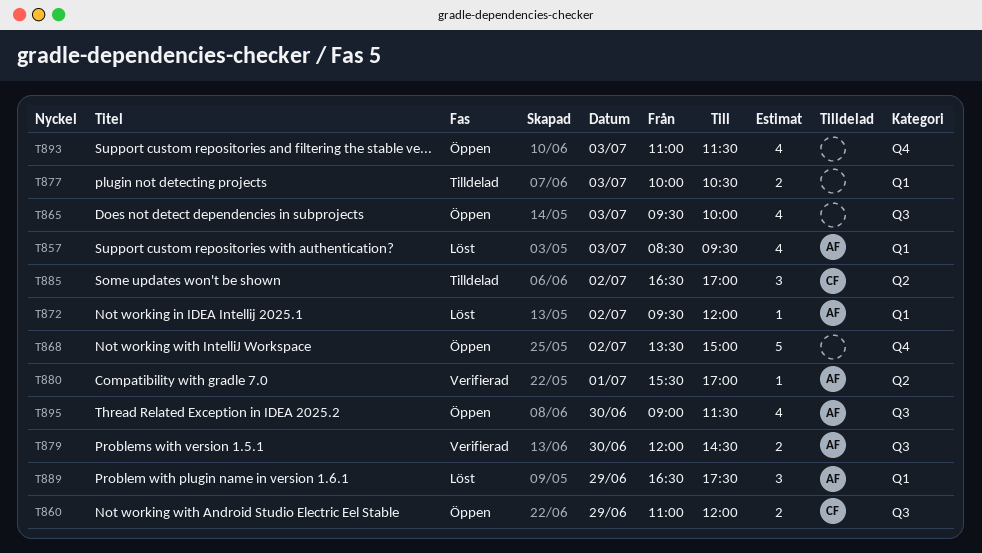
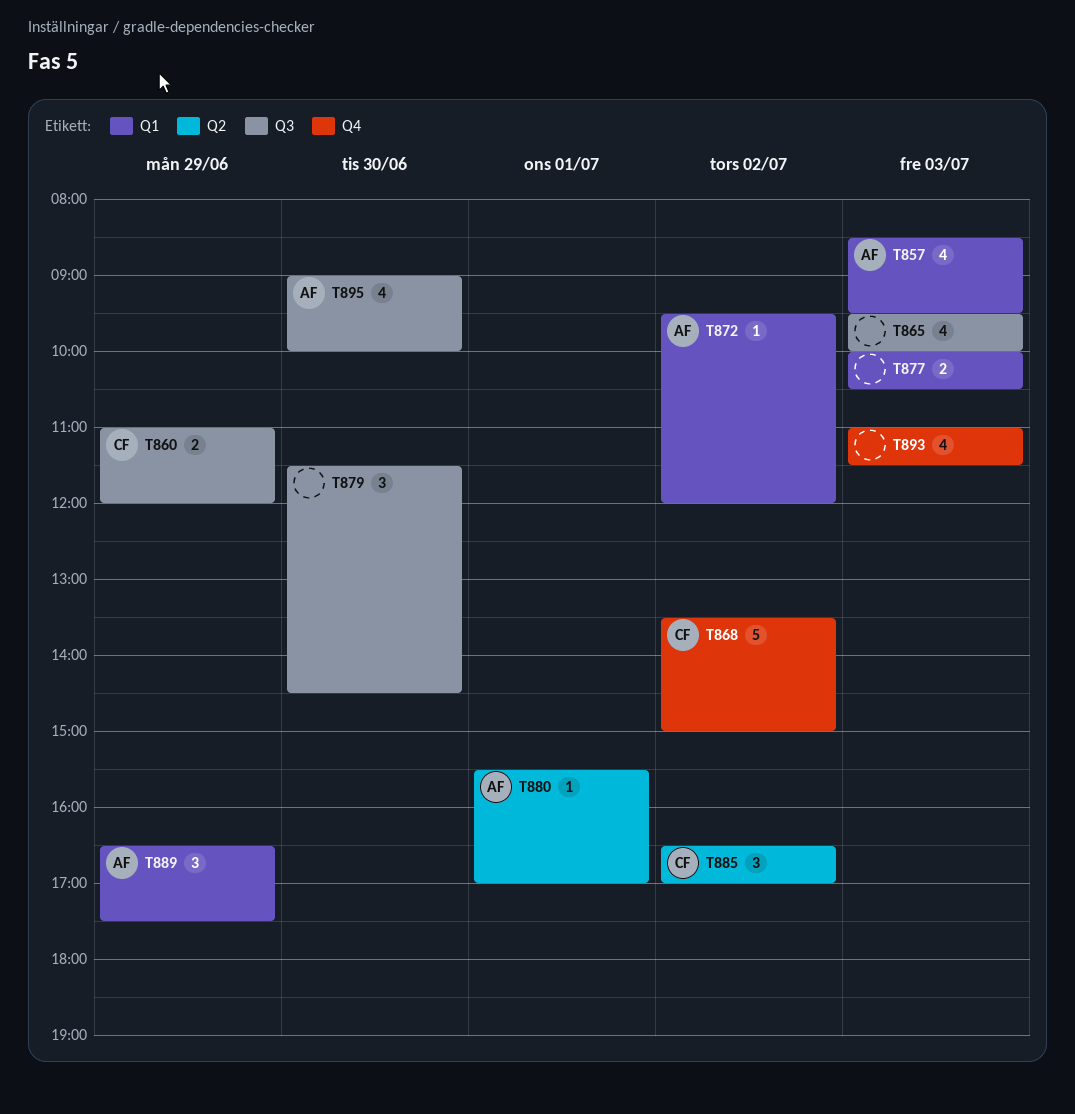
T868, owner: none -> CF
T879, owner: AF -> none
T879, estimate: 2 -> 3
T879, begins: 12:00 -> 11:30
T895, ends: 11:30 -> 10:00

